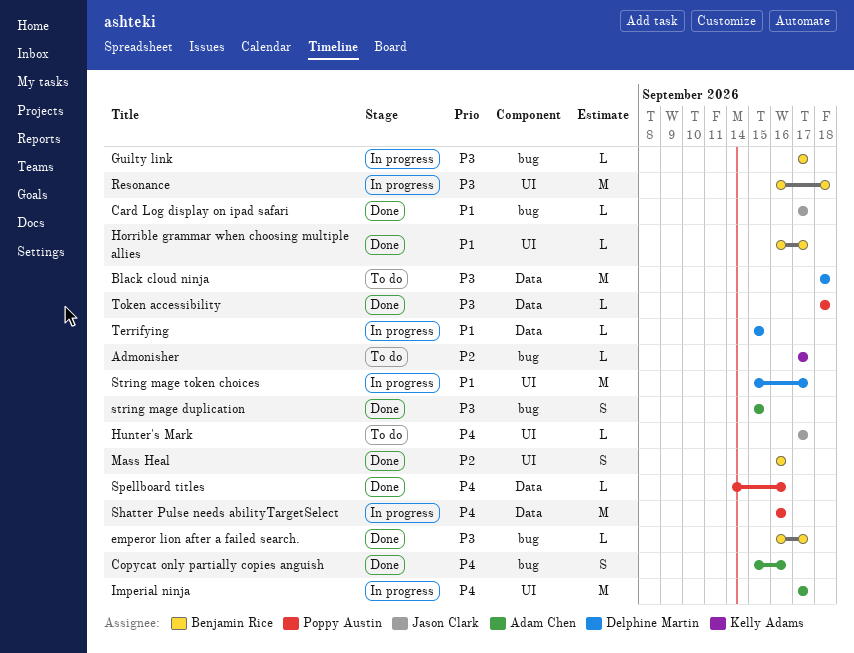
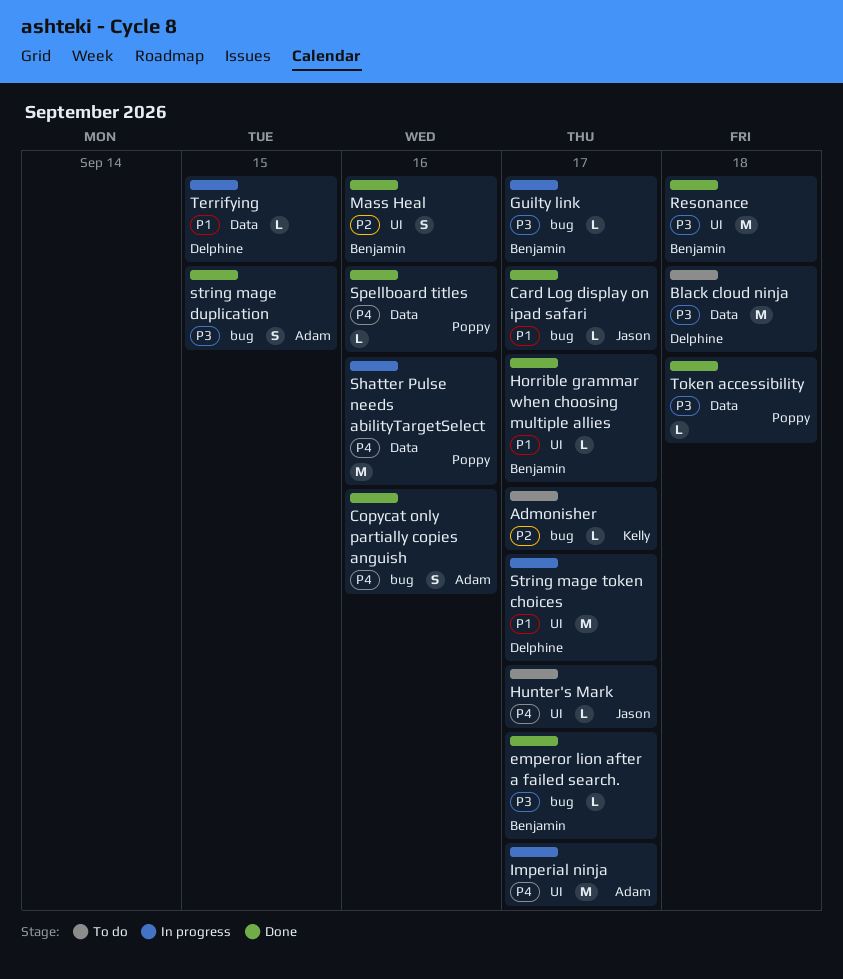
Resonance, status: In progress -> Done

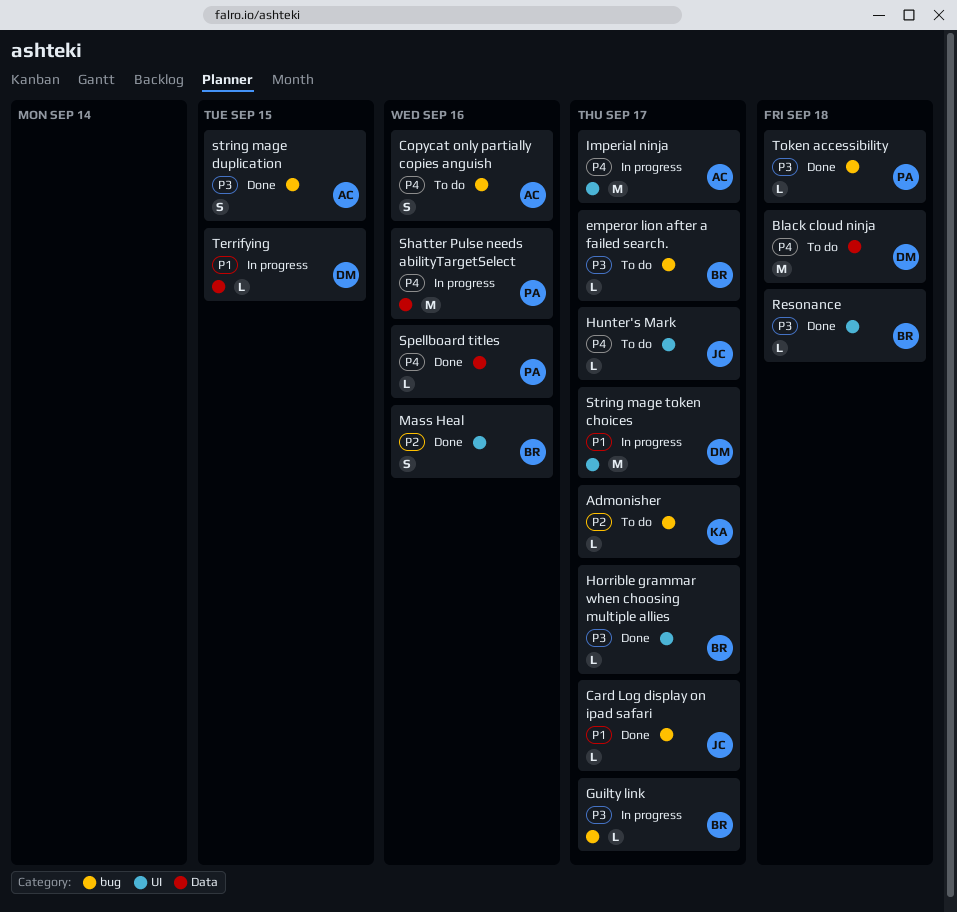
Black cloud ninja, priority: P3 -> P4
Copycat only partially copies anguish, status: Done -> To do
emperor lion after a failed search., status: Done -> To do
Horrible grammar when choosing multiple allies, priority: P1 -> P3
Resonance, estimate: M -> L
Token accessibility, label: Data -> bug

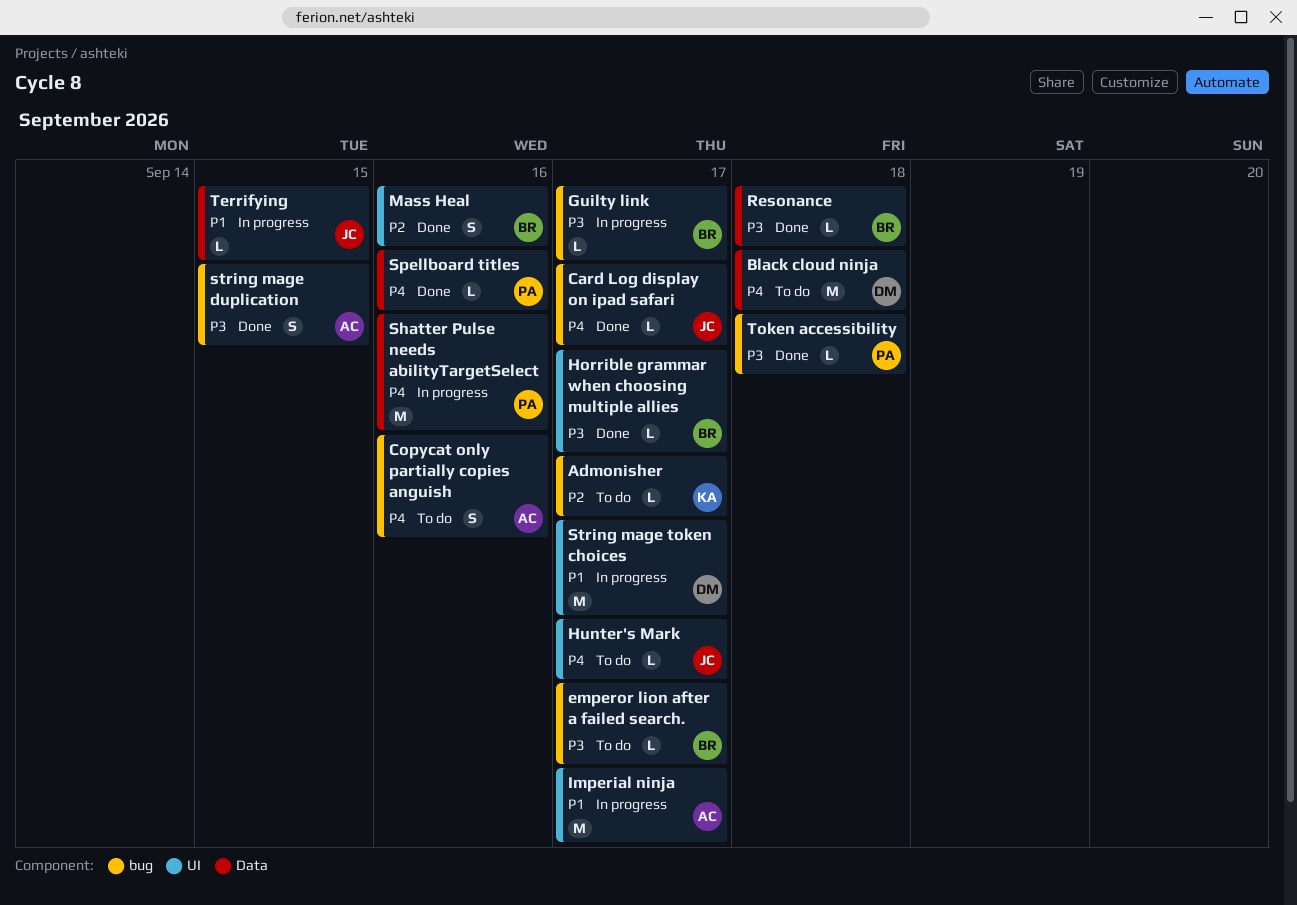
Card Log display on ipad safari, priority: P1 -> P4
Imperial ninja, priority: P4 -> P1
Resonance, label: UI -> Data
Terrifying, owner: DM -> JC

